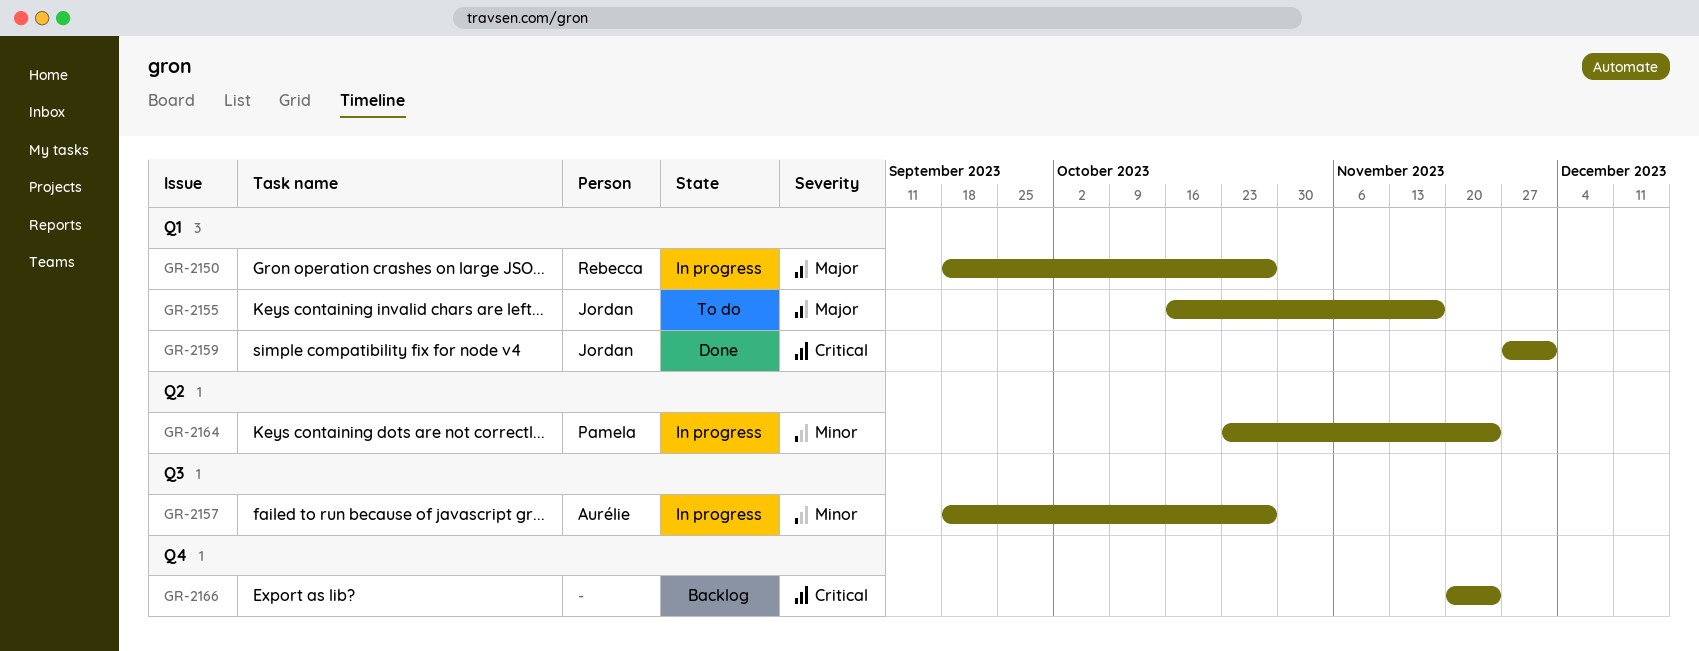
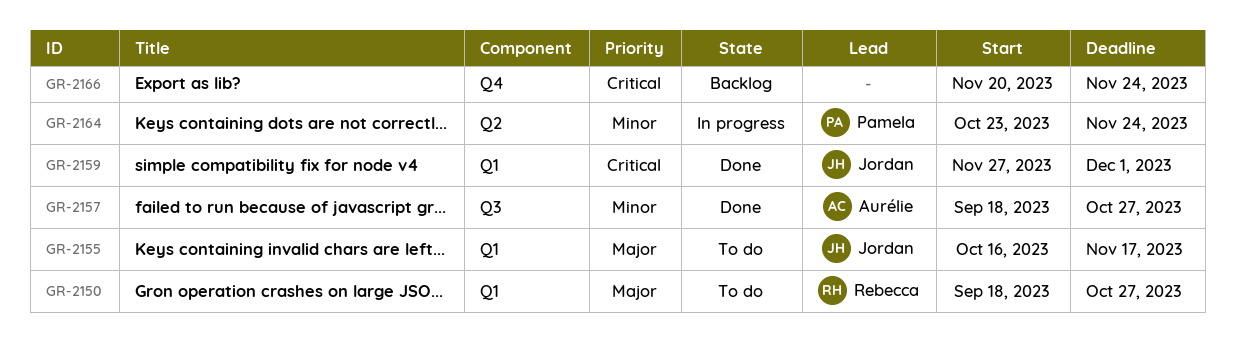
GR-2150, status: In progress -> To do
GR-2157, status: In progress -> Done

